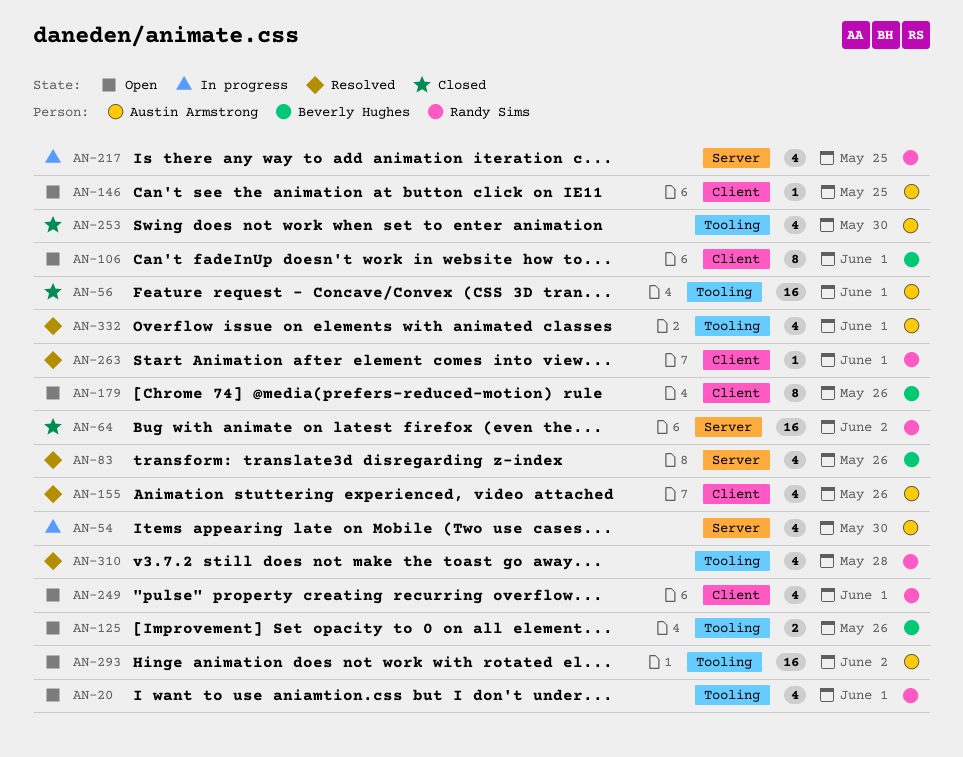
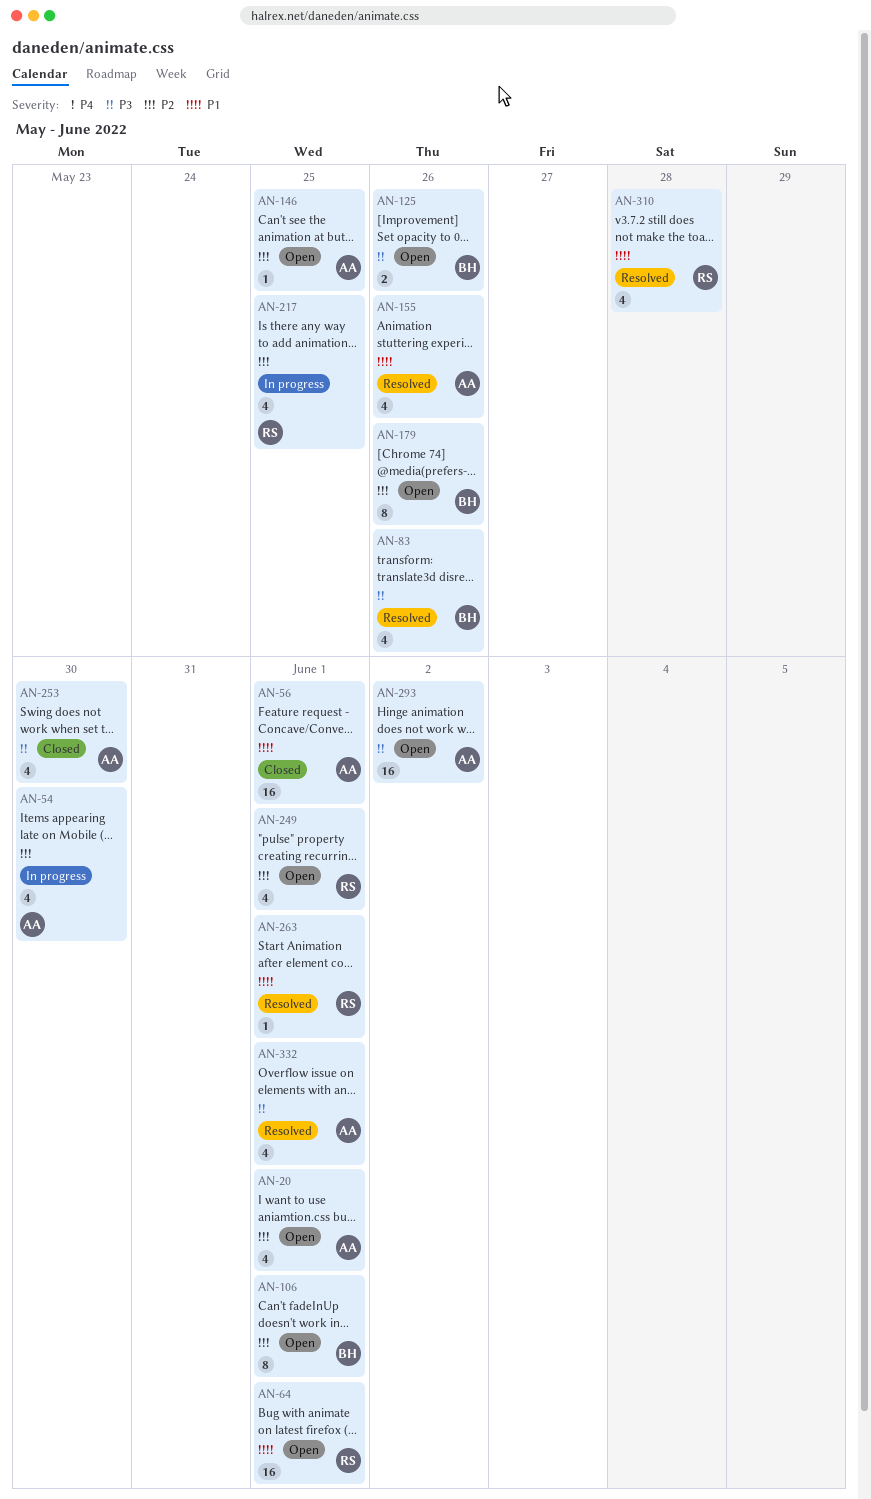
AN-20, owner: Randy Sims -> Austin Armstrong
AN-64, status: Closed -> Open
AN-64, due: Jun 2 -> Jun 1

